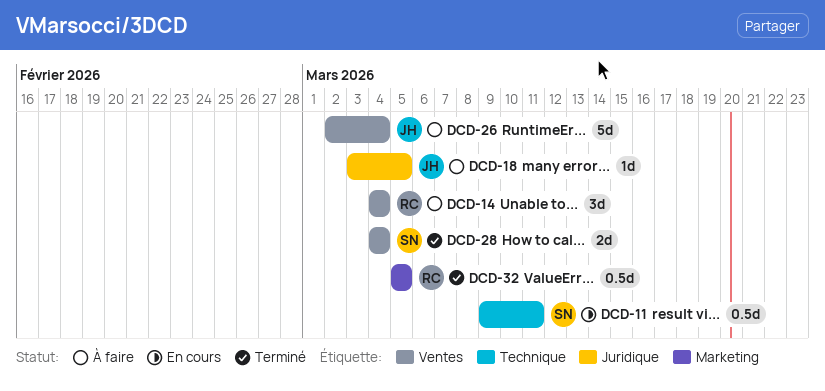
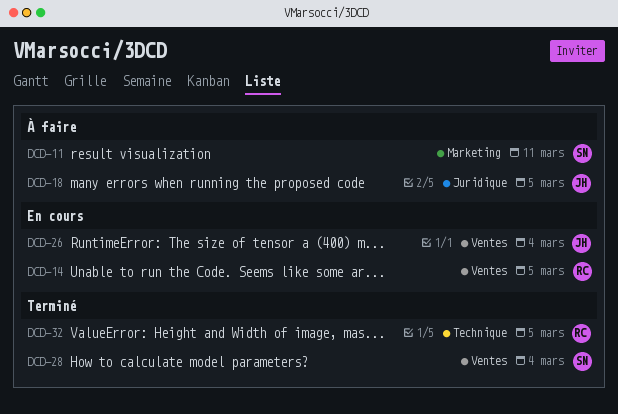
DCD-11, status: En cours -> À faire
DCD-11, label: Technique -> Marketing
DCD-14, status: À faire -> En cours
DCD-14, due: Mar 4 -> Mar 5
DCD-26, status: À faire -> En cours
DCD-32, label: Marketing -> Technique

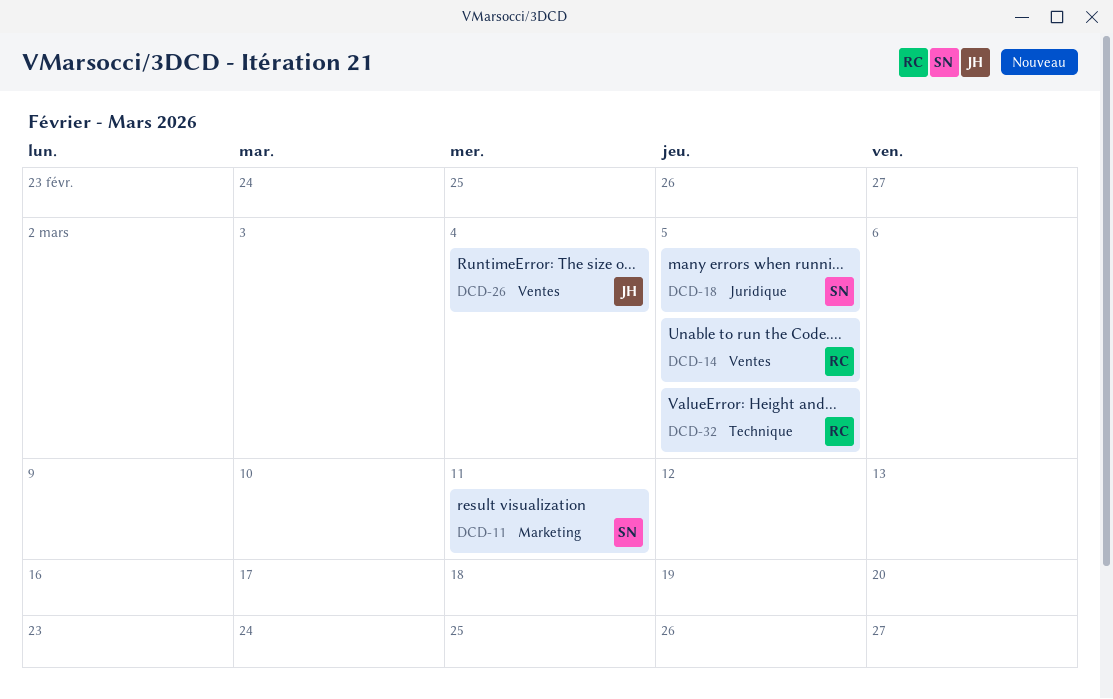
DCD-18, owner: JH -> SN
DCD-28: present -> none

